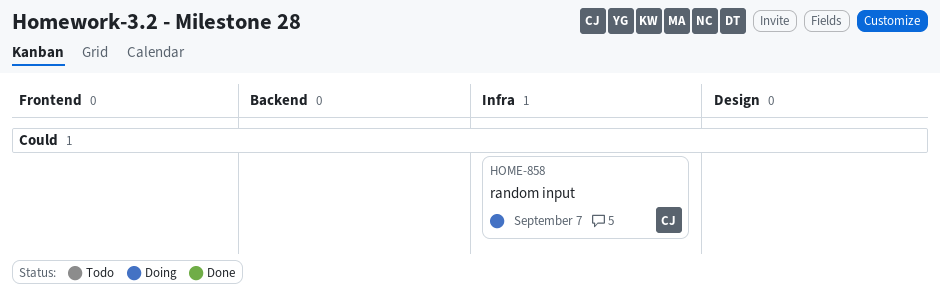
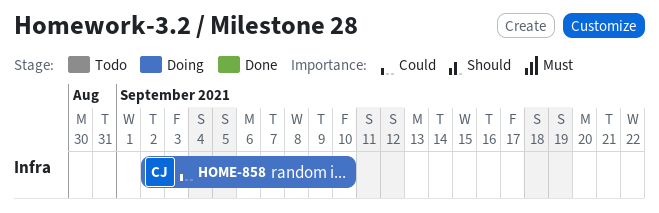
HOME-858, due: Sep 7 -> Sep 10

